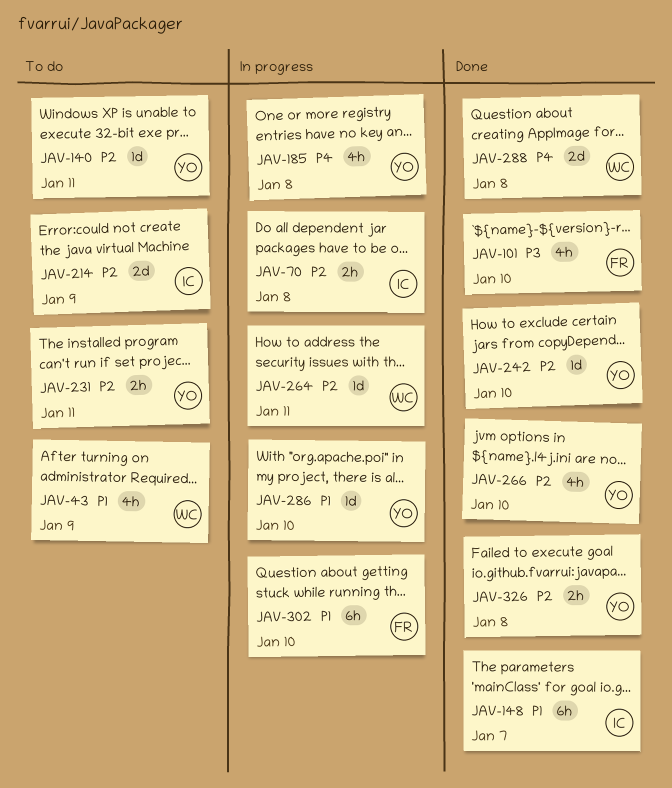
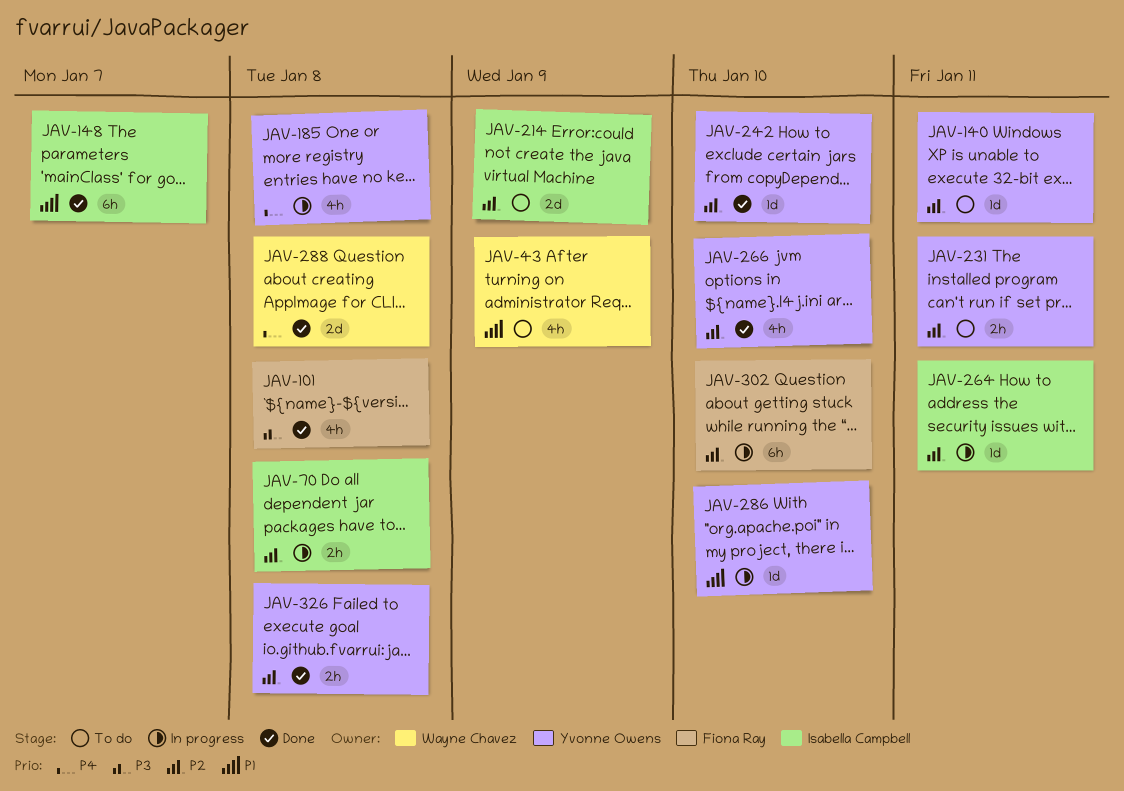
JAV-101, due: Jan 10 -> Jan 8
JAV-264, owner: Wayne Chavez -> Isabella Campbell
JAV-302, priority: P1 -> P2

